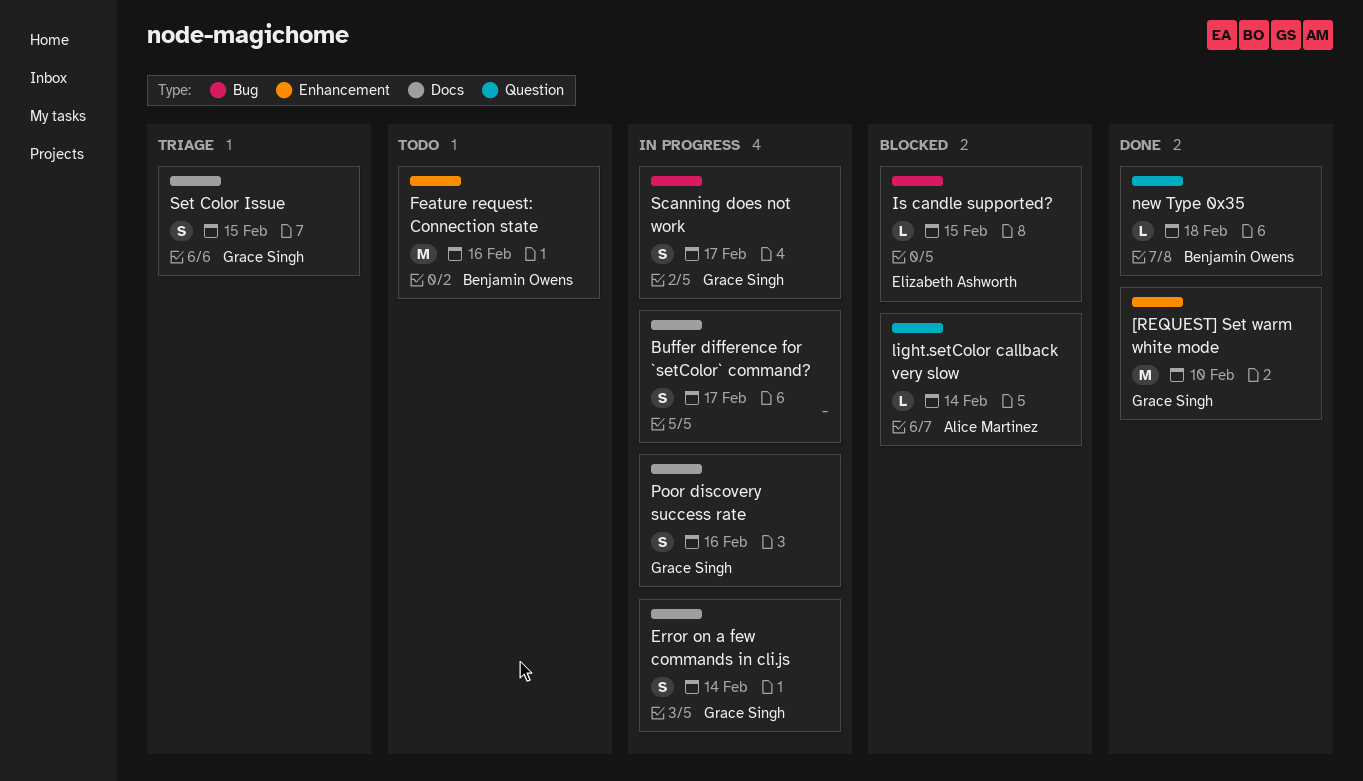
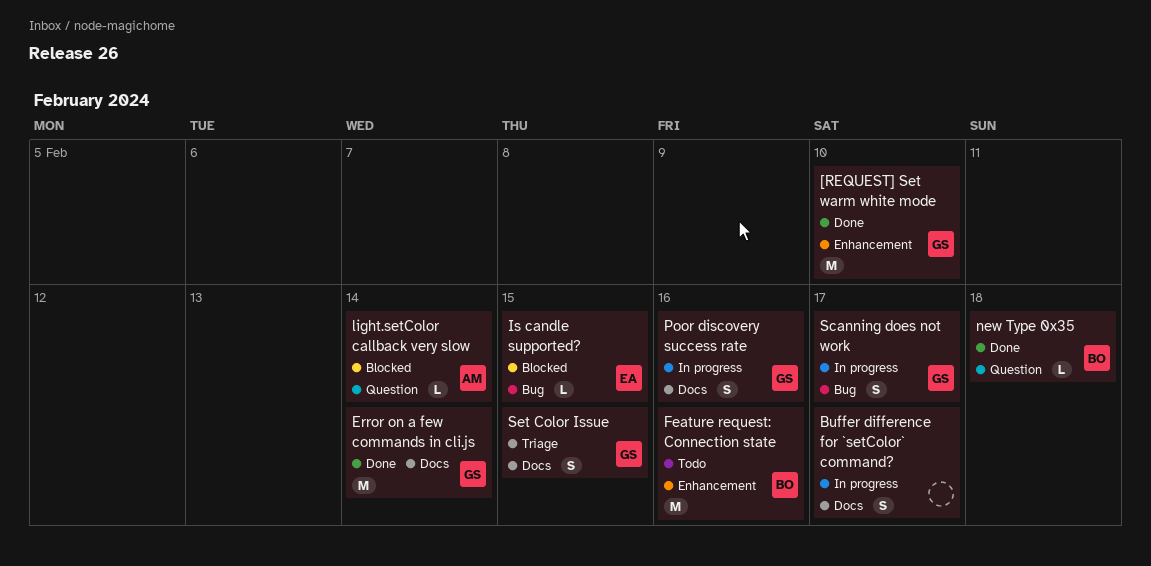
Error on a few commands in cli.js, status: In progress -> Done
Error on a few commands in cli.js, estimate: S -> M

